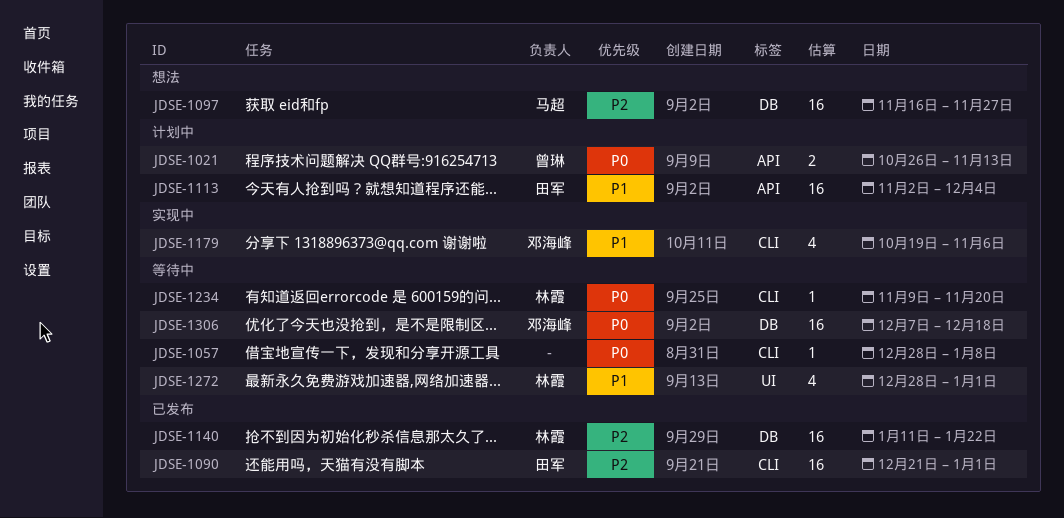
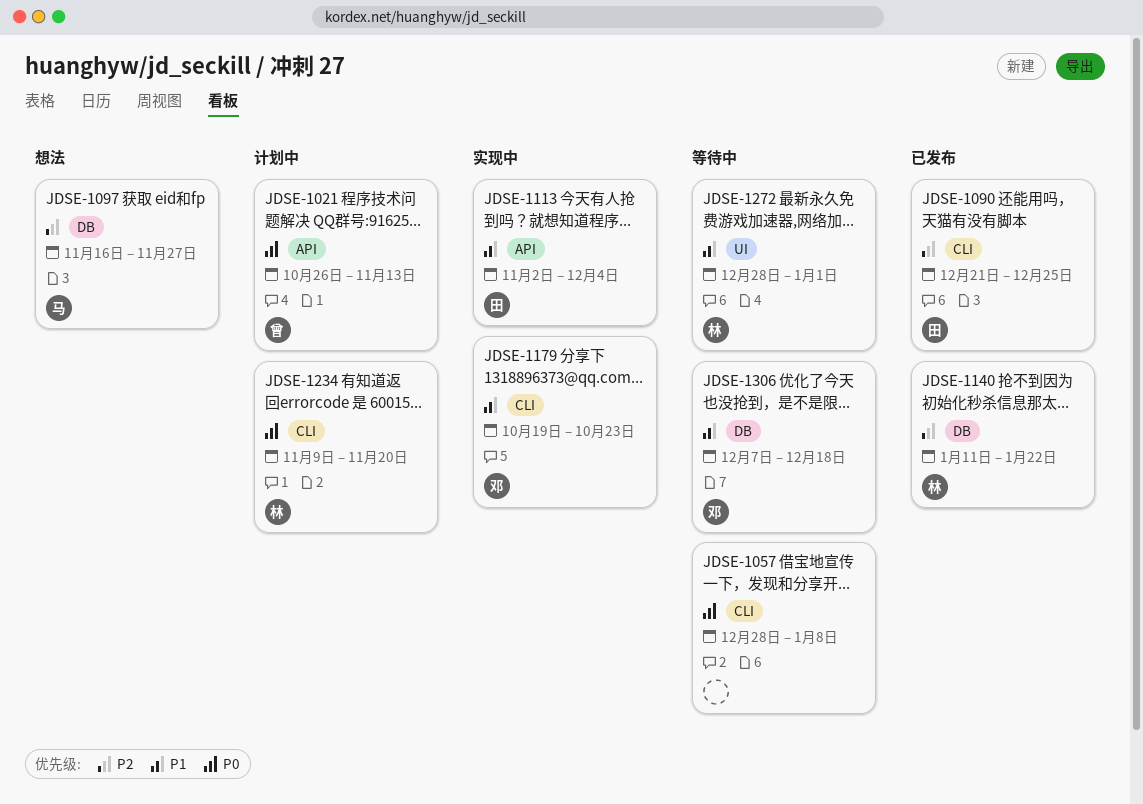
JDSE-1090, due: Jan 1 -> Dec 25
JDSE-1113, status: 计划中 -> 实现中
JDSE-1179, due: Nov 6 -> Oct 23
JDSE-1234, status: 等待中 -> 计划中
JDSE-1306, priority: P0 -> P1

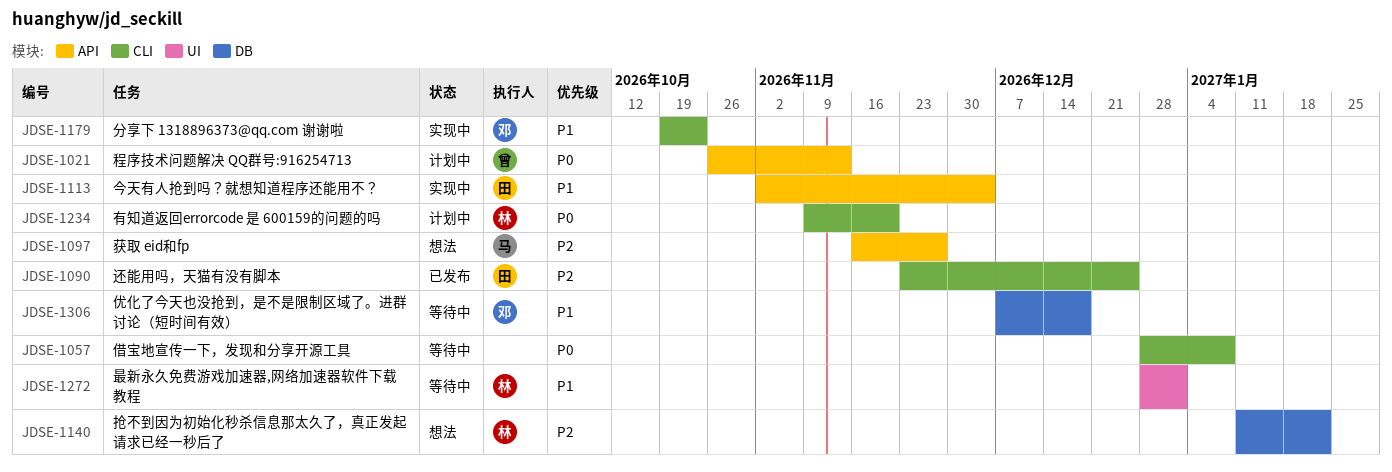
JDSE-1090, start: Dec 21 -> Nov 23
JDSE-1097, label: DB -> API
JDSE-1140, status: 已发布 -> 想法

